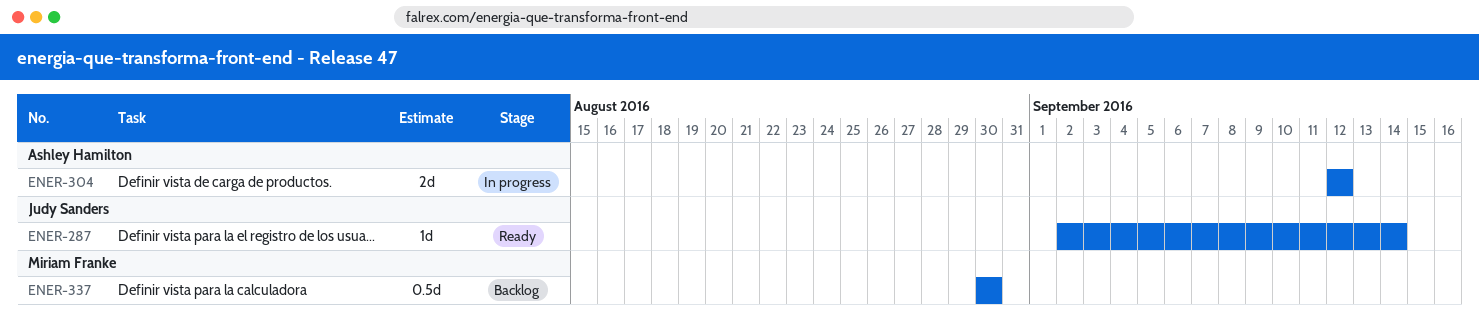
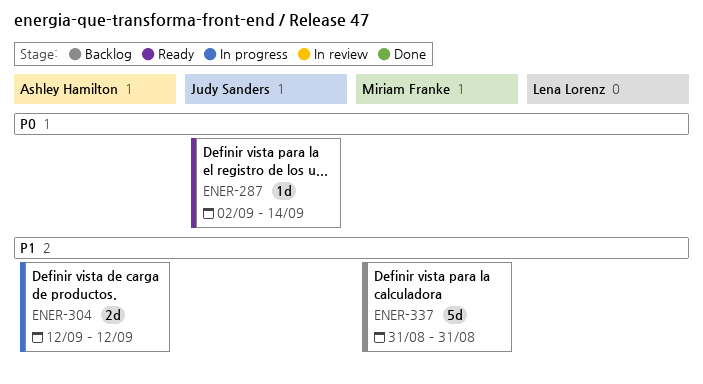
ENER-337, estimate: 0.5d -> 5d
ENER-337, start: Aug 30 -> Aug 31
ENER-337, due: Aug 30 -> Aug 31

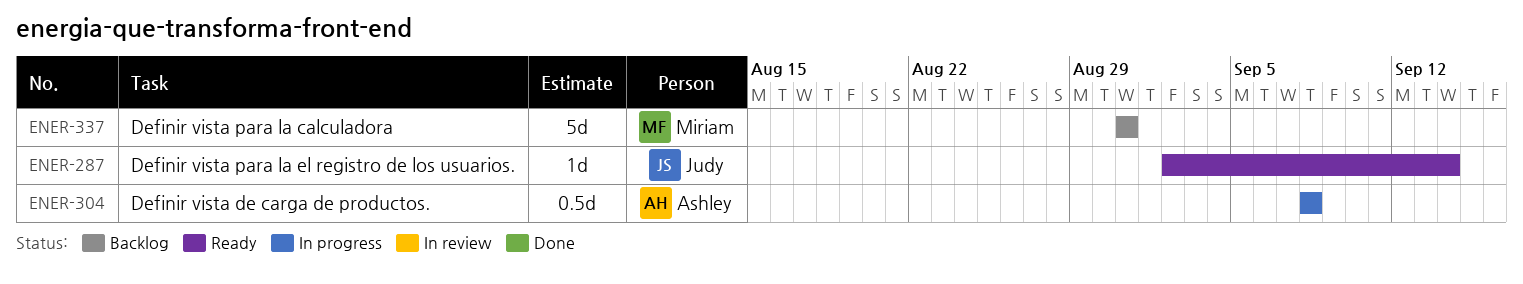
ENER-304, estimate: 2d -> 0.5d
ENER-304, start: Sep 12 -> Sep 8
ENER-304, due: Sep 12 -> Sep 8

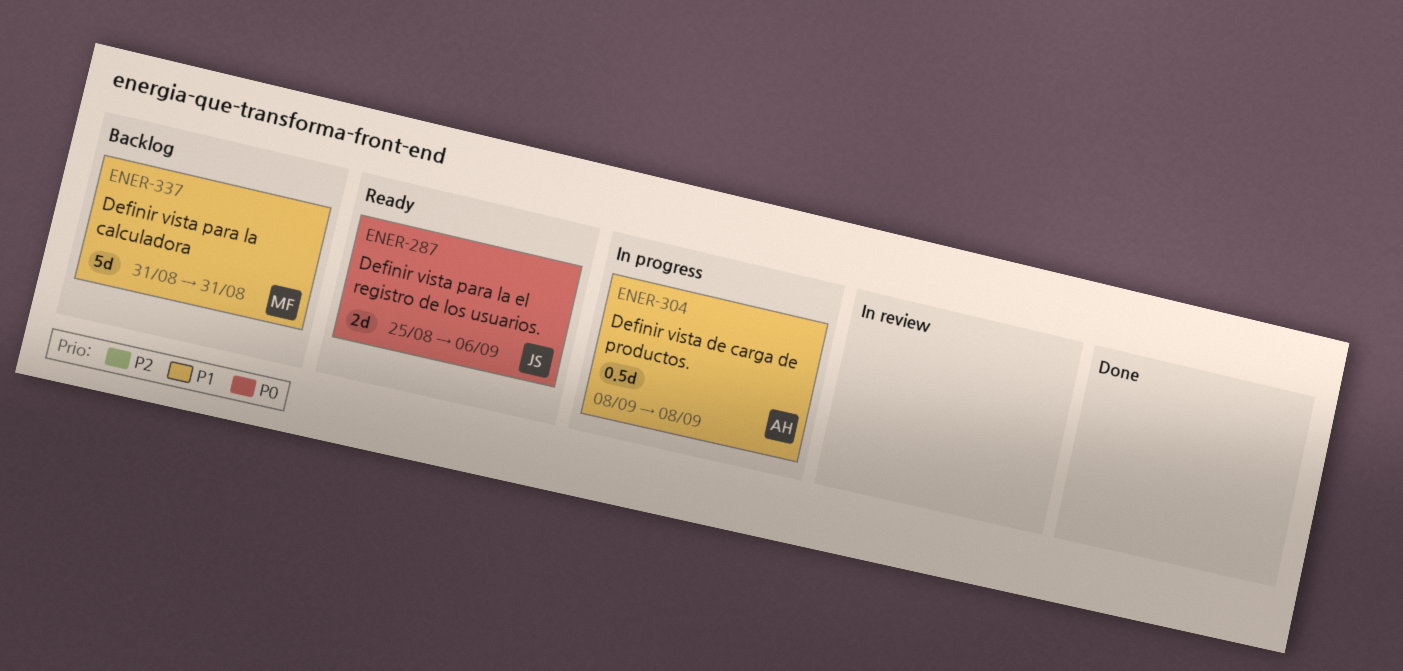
ENER-287, estimate: 1d -> 2d
ENER-287, start: Sep 2 -> Aug 25
ENER-287, due: Sep 14 -> Sep 6

